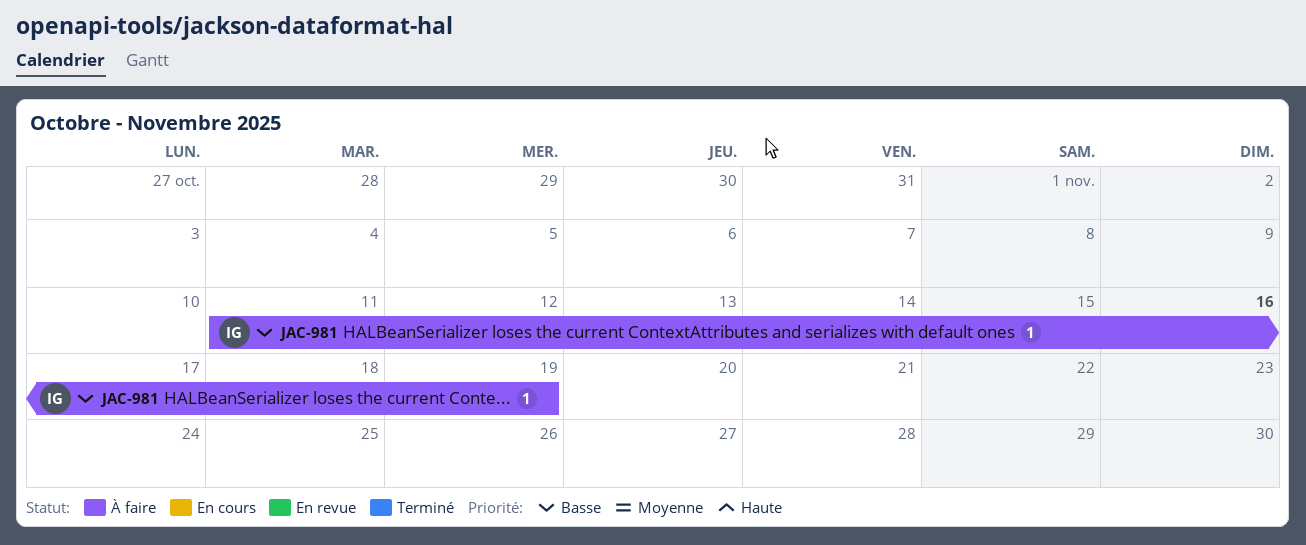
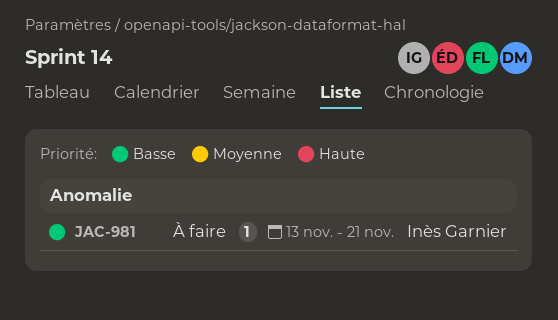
JAC-981, start: Nov 11 -> Nov 13
JAC-981, due: Nov 19 -> Nov 21

